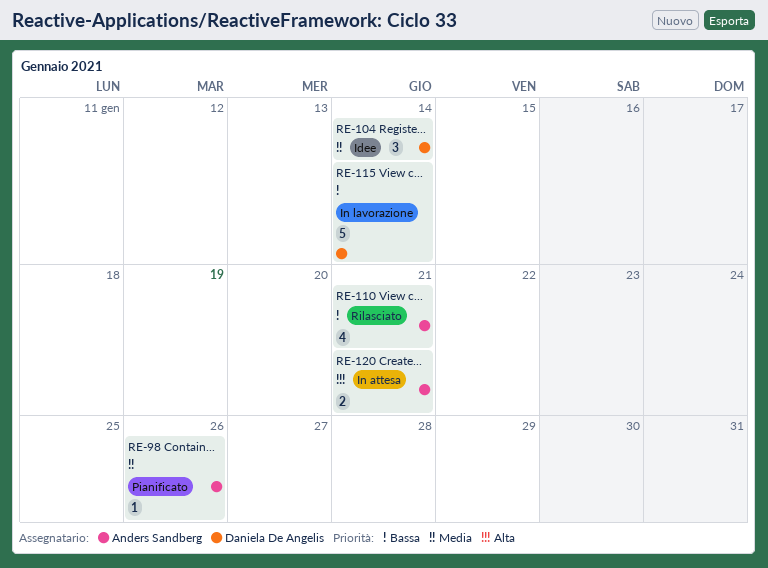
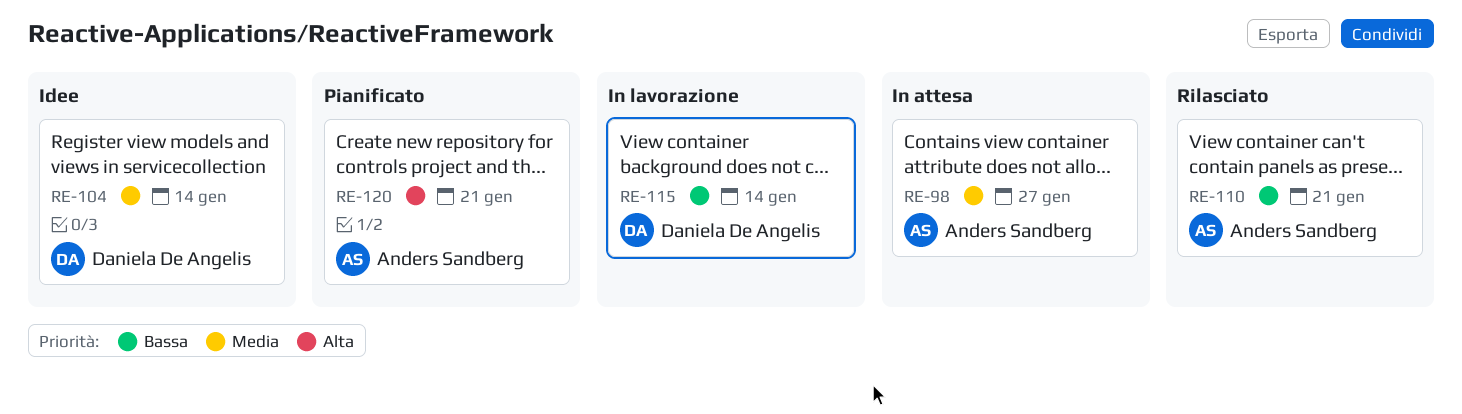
RE-98, status: Pianificato -> In attesa
RE-98, due: Jan 26 -> Jan 27
RE-120, status: In attesa -> Pianificato

